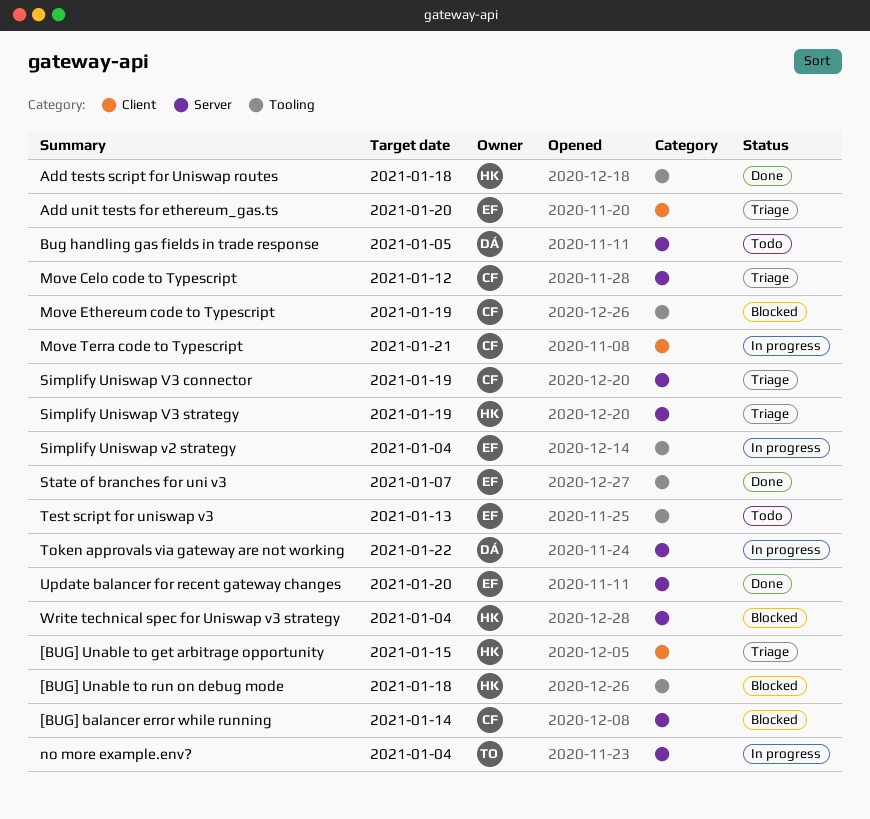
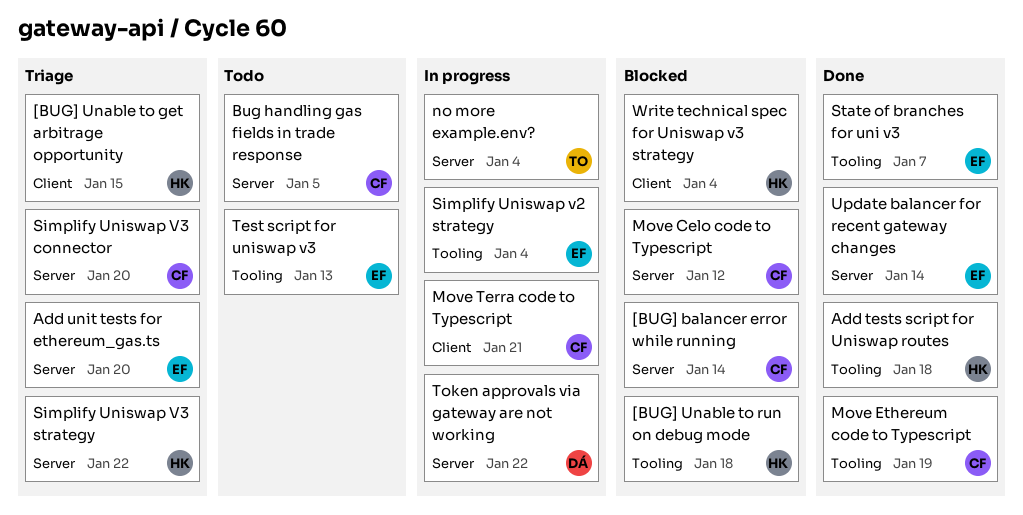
Add unit tests for ethereum_gas.ts, label: Client -> Server
Bug handling gas fields in trade response, owner: DÁ -> CF
Move Celo code to Typescript, status: Triage -> Blocked
Move Ethereum code to Typescript, status: Blocked -> Done
Simplify Uniswap V3 connector, due: Jan 19 -> Jan 20
Simplify Uniswap V3 strategy, due: Jan 19 -> Jan 22
Update balancer for recent gateway changes, due: Jan 20 -> Jan 14
Write technical spec for Uniswap v3 strategy, label: Server -> Client

